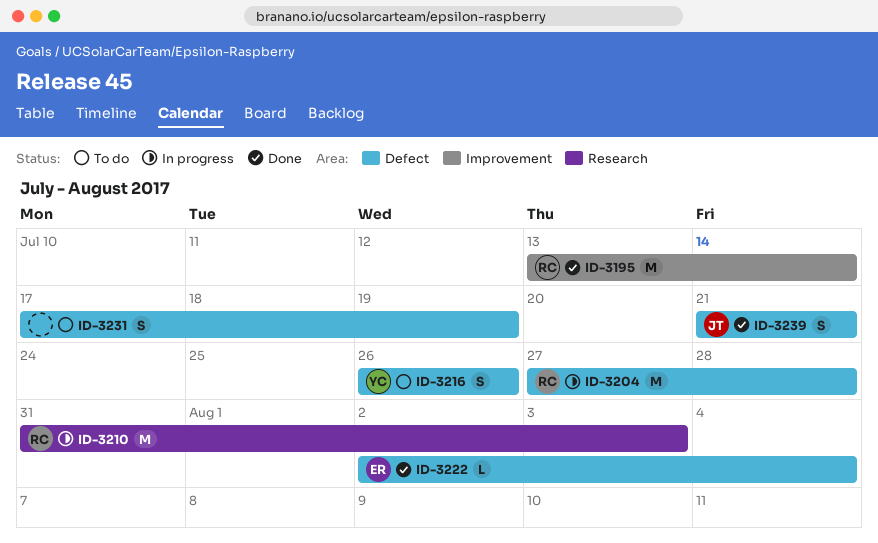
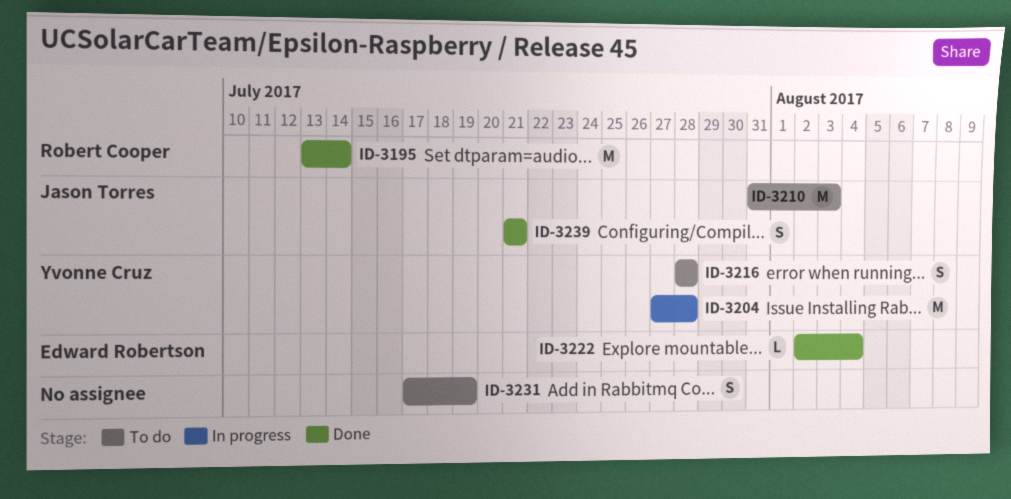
ID-3204, owner: Robert Cooper -> Yvonne Cruz
ID-3210, status: In progress -> To do
ID-3210, owner: Robert Cooper -> Jason Torres
ID-3216, start: Jul 26 -> Jul 28
ID-3216, due: Jul 26 -> Jul 28

